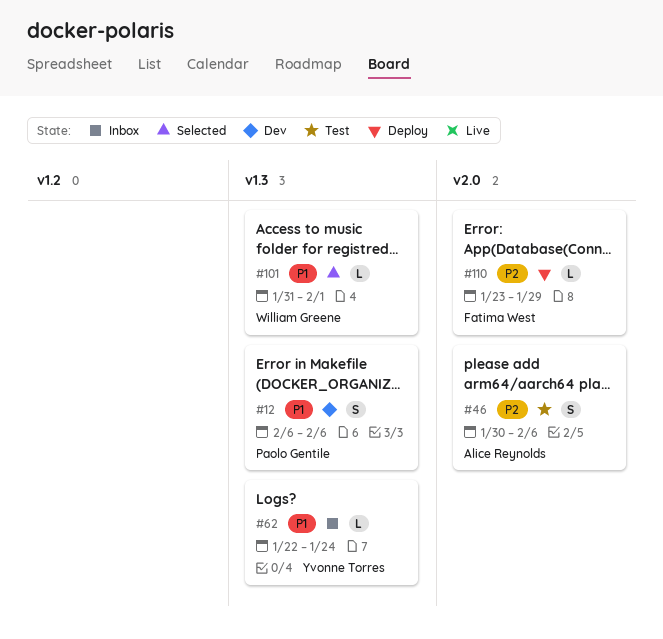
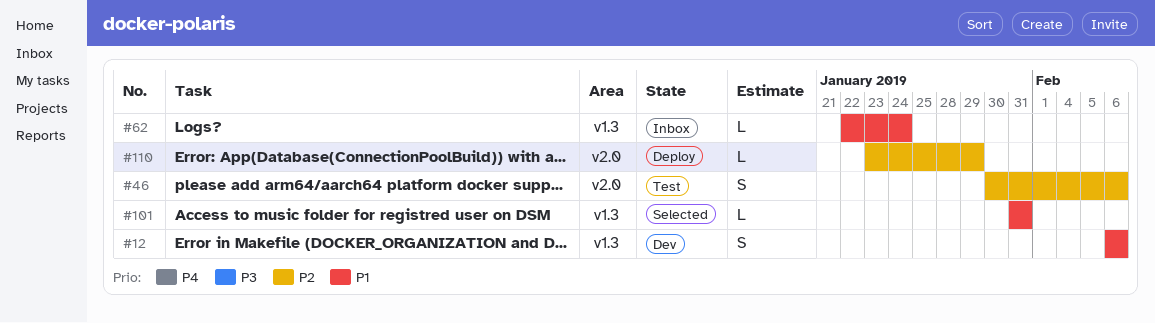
#101, due: Feb 1 -> Jan 31

